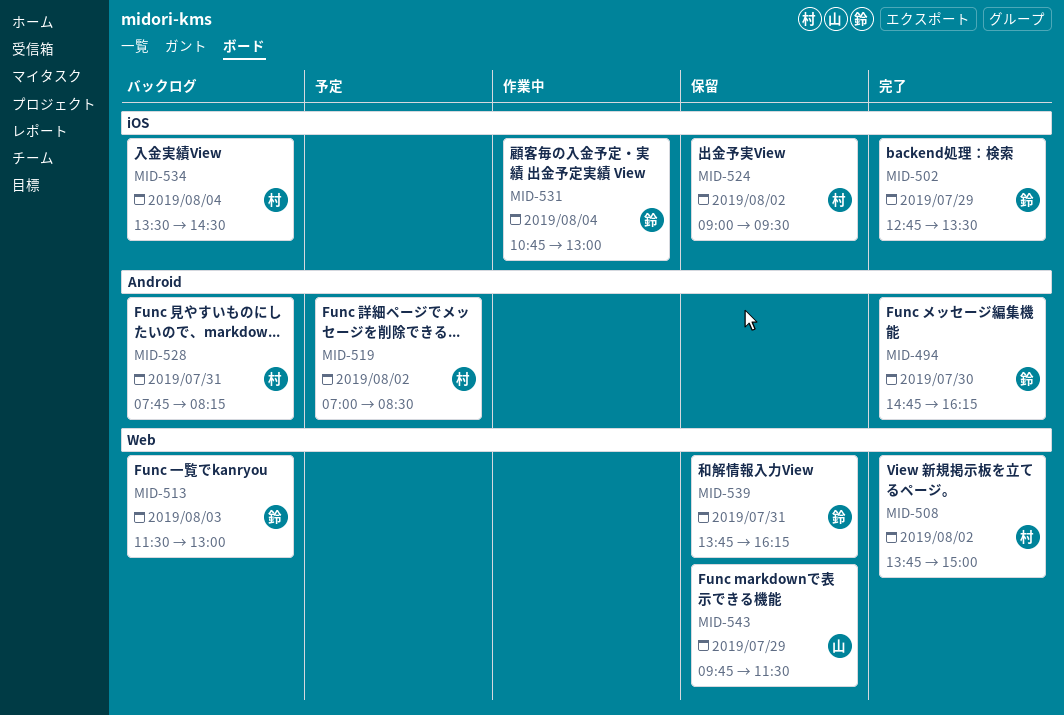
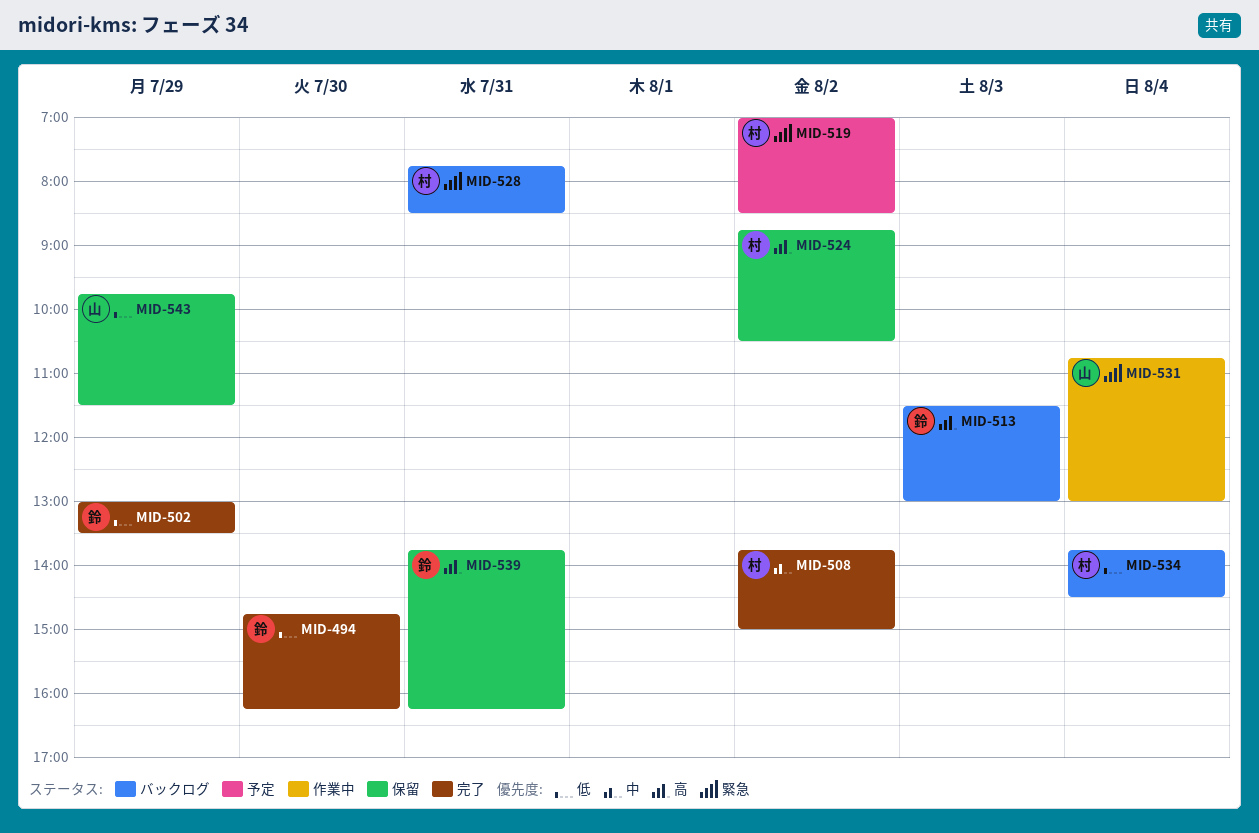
MID-502, begins: 12:45 -> 13:00
MID-524, begins: 09:00 -> 08:45
MID-524, ends: 09:30 -> 10:30
MID-528, ends: 08:15 -> 08:30
MID-531, owner: 鈴 -> 山
MID-534, begins: 13:30 -> 13:45

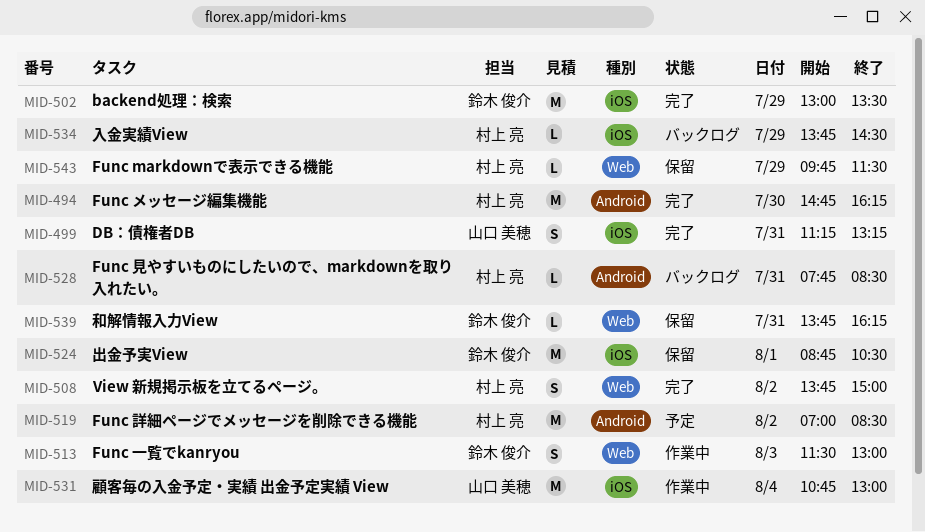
MID-494, owner: 鈴木 俊介 -> 村上 亮
MID-499: none -> present
MID-513, status: バックログ -> 作業中
MID-524, owner: 村上 亮 -> 鈴木 俊介
MID-524, day: Aug 2 -> Aug 1
MID-534, day: Aug 4 -> Jul 29
MID-543, owner: 山口 美穂 -> 村上 亮

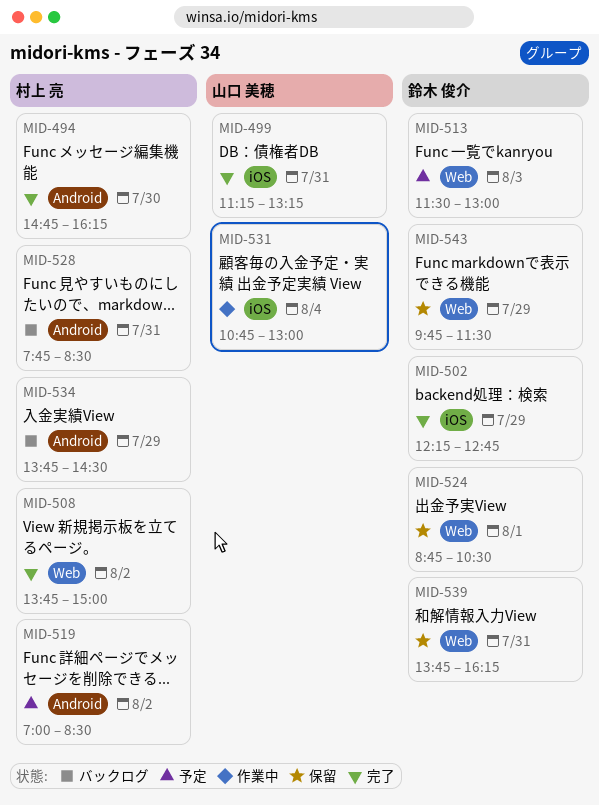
MID-502, begins: 13:00 -> 12:15
MID-502, ends: 13:30 -> 12:45
MID-513, status: 作業中 -> 予定
MID-524, label: iOS -> Web
MID-534, label: iOS -> Android
MID-543, owner: 村上 亮 -> 鈴木 俊介

